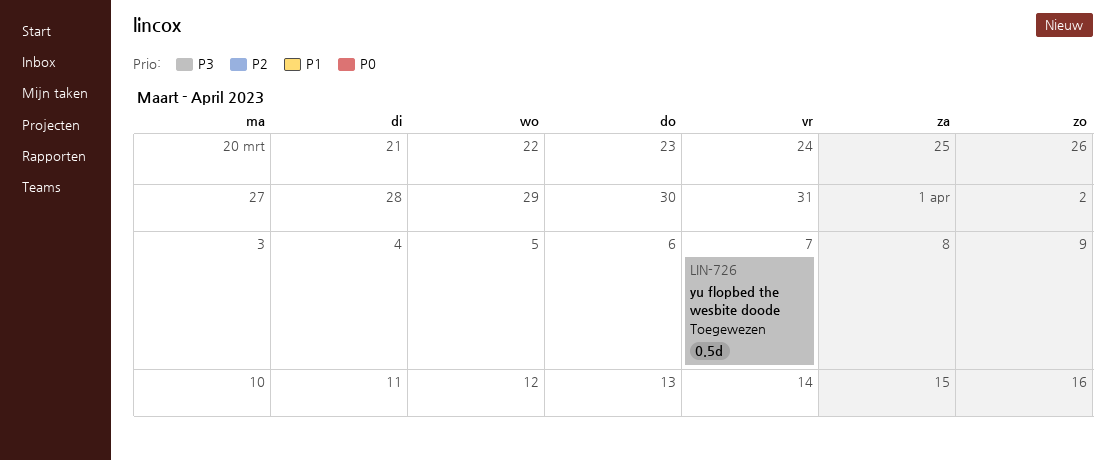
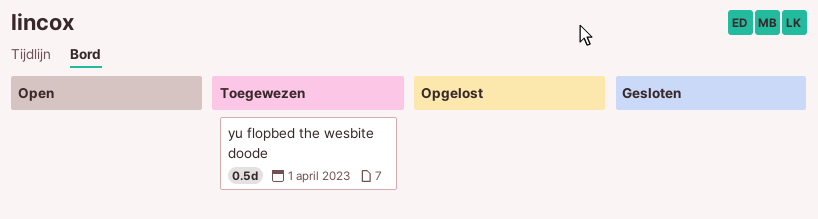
yu flopbed the wesbite doode, due: Apr 7 -> Apr 1

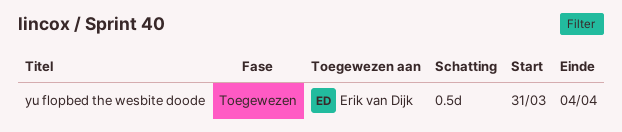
yu flopbed the wesbite doode, due: Apr 1 -> Apr 4

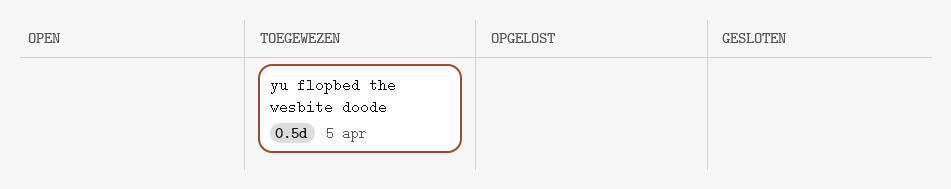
yu flopbed the wesbite doode, due: Apr 4 -> Apr 5

